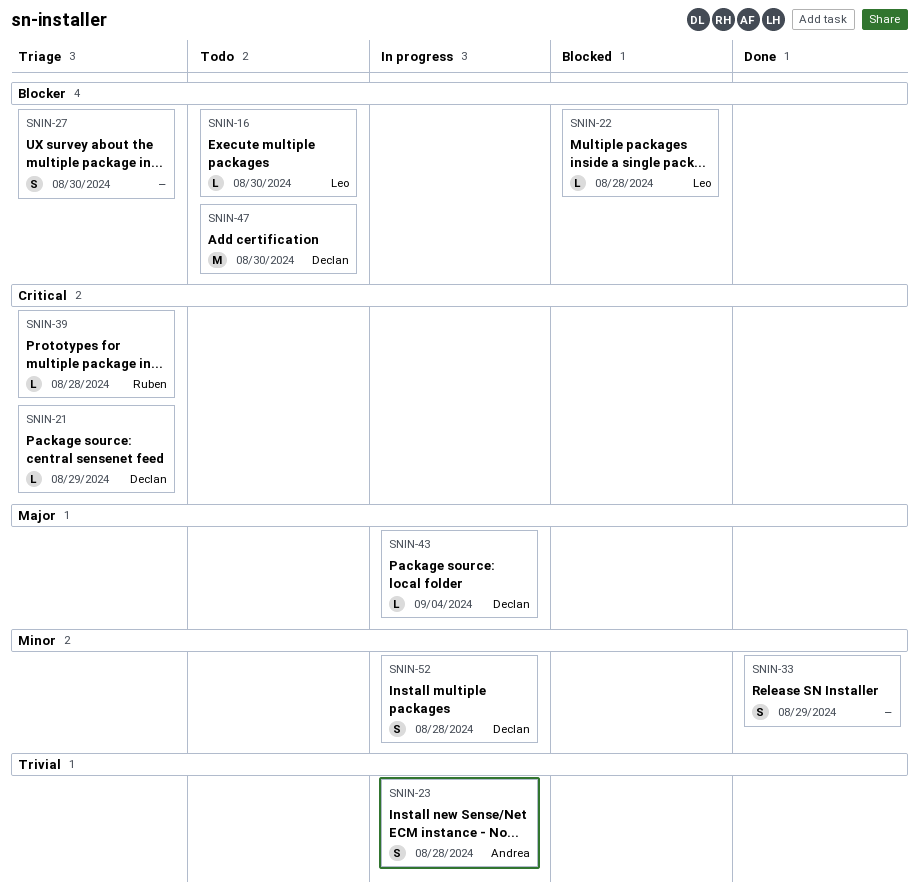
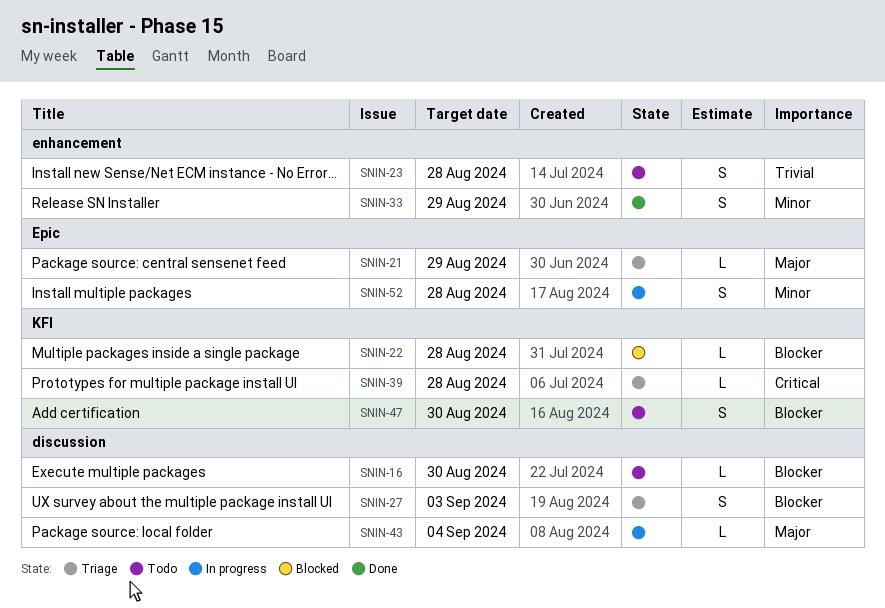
SNIN-21, priority: Critical -> Major
SNIN-23, status: In progress -> Todo
SNIN-27, due: Aug 30 -> Sep 3
SNIN-47, estimate: M -> S

